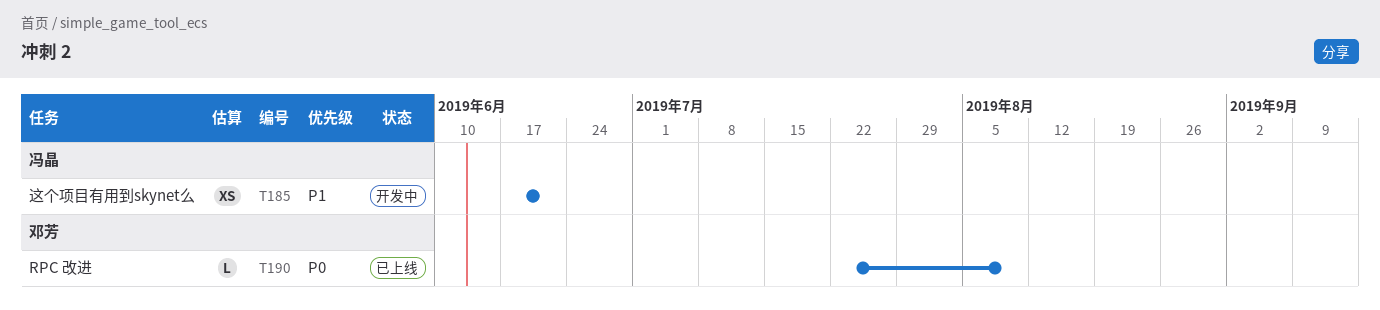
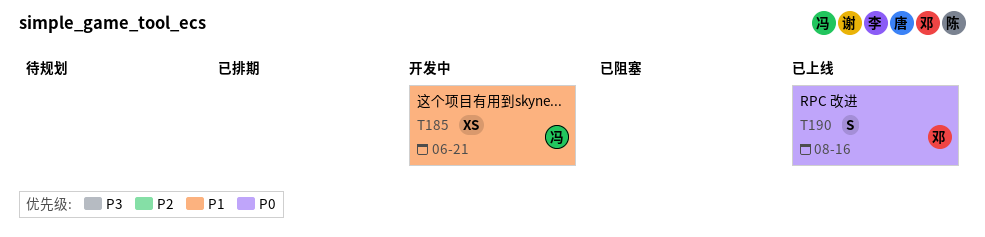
T190, estimate: L -> S
T190, due: Aug 9 -> Aug 16

